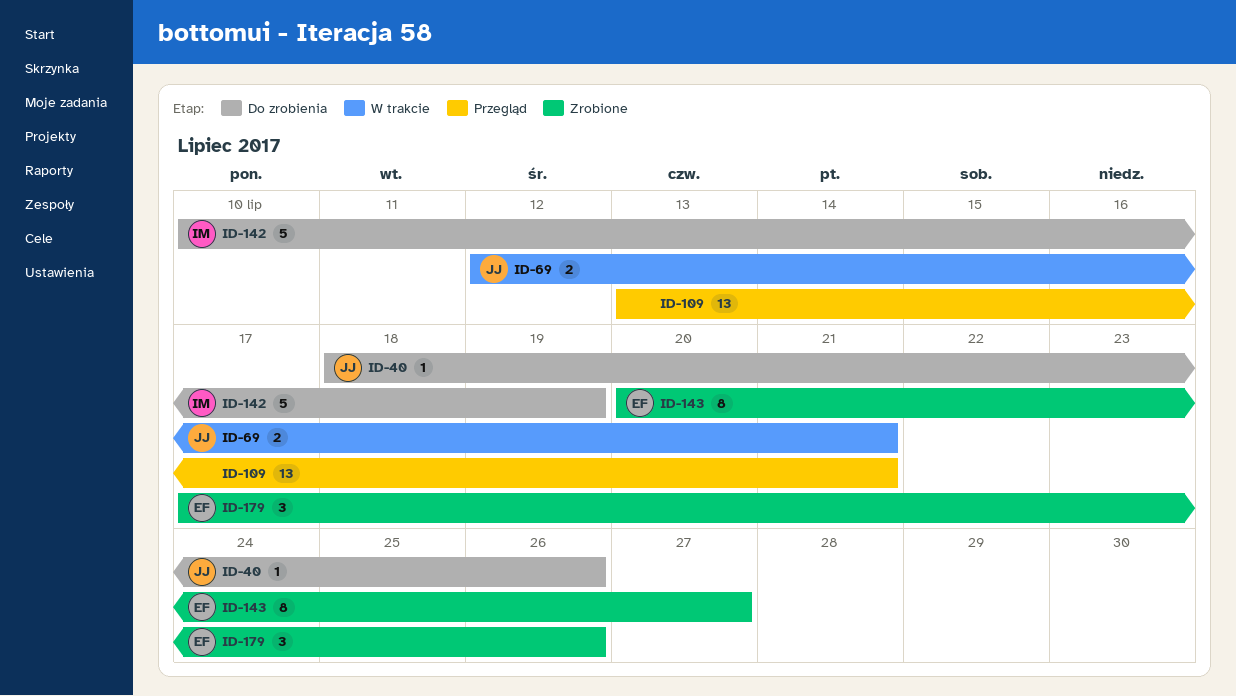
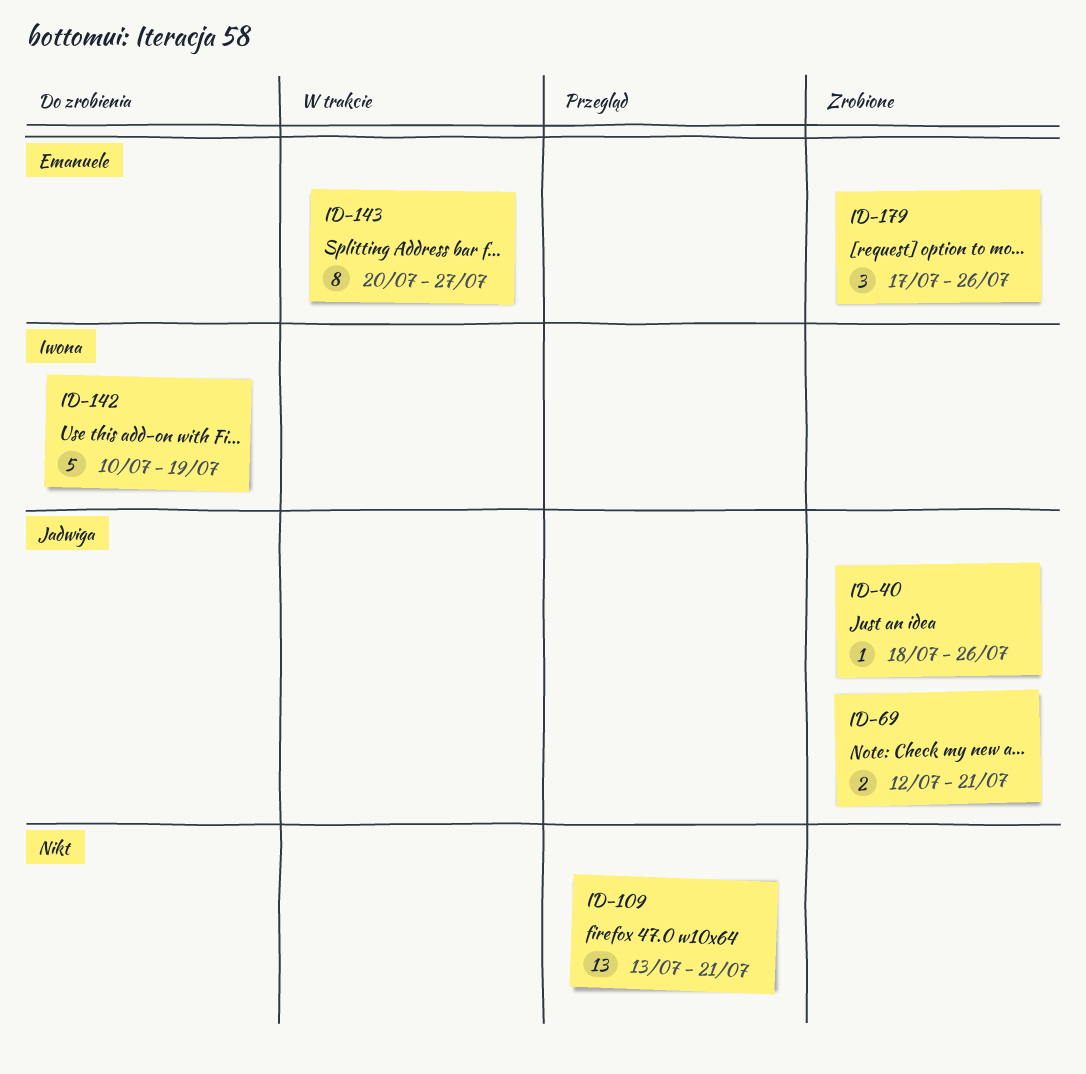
ID-40, status: Do zrobienia -> Zrobione
ID-69, status: W trakcie -> Zrobione
ID-143, status: Zrobione -> W trakcie

